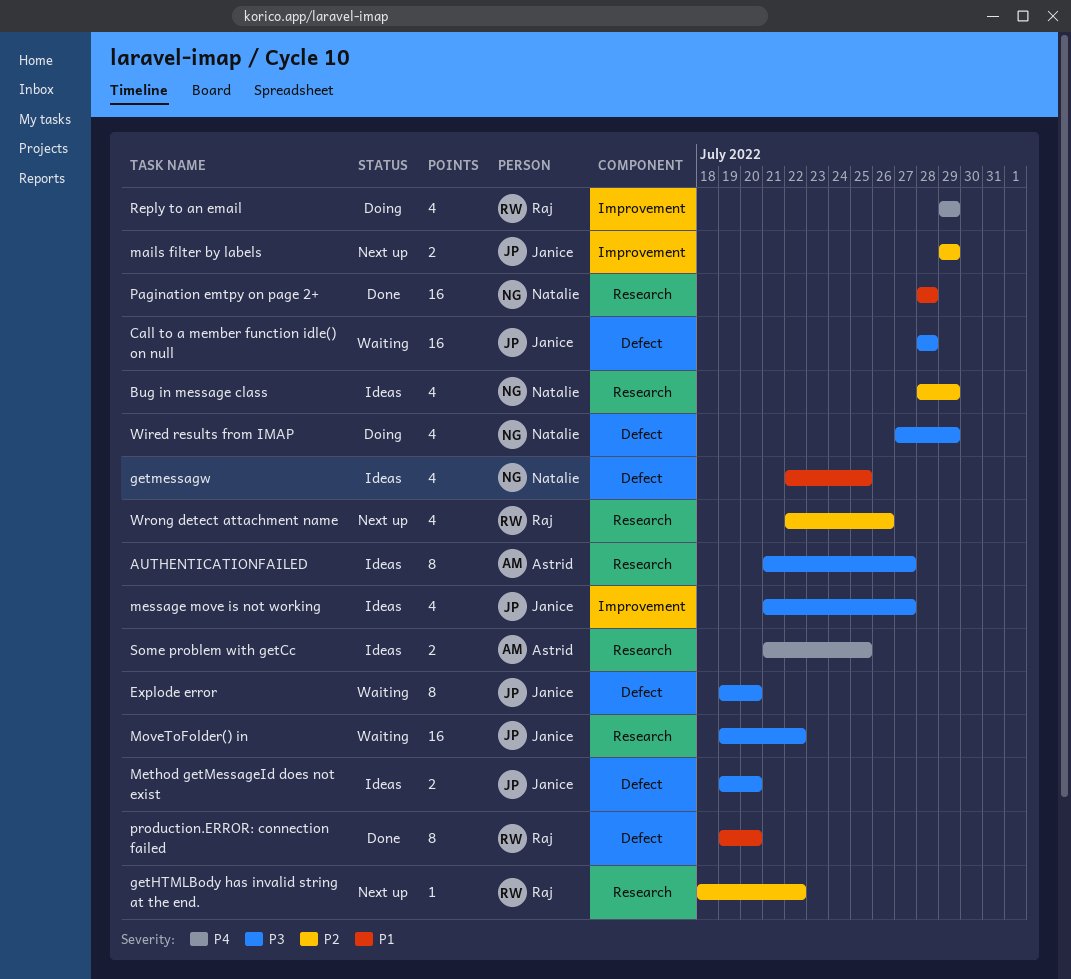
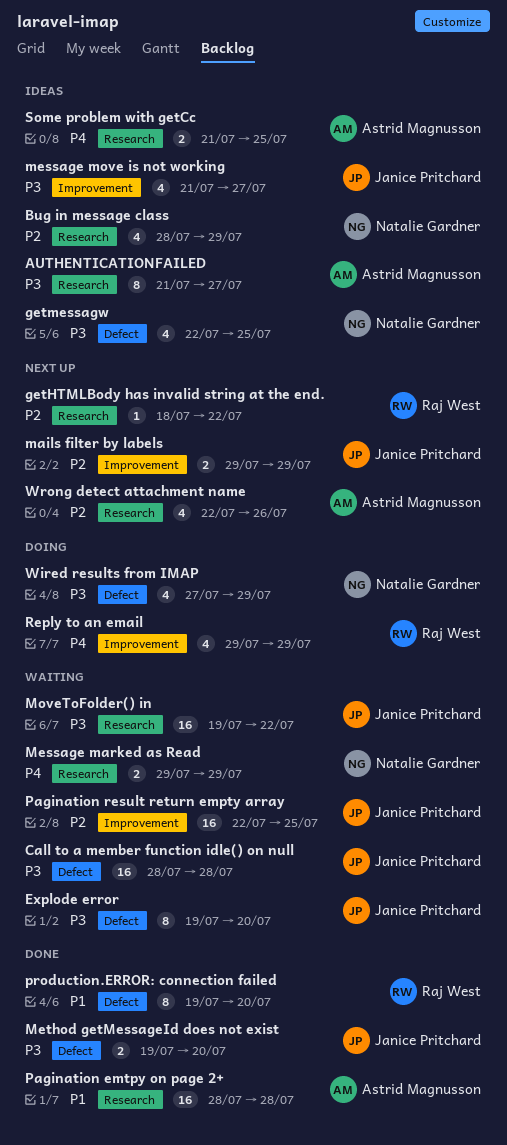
getmessagw, priority: P1 -> P3
Message marked as Read: none -> present
Method getMessageId does not exist, status: Ideas -> Done
Pagination emtpy on page 2+, owner: Natalie Gardner -> Astrid Magnusson
Pagination result return empty array: none -> present
Wrong detect attachment name, owner: Raj West -> Astrid Magnusson

